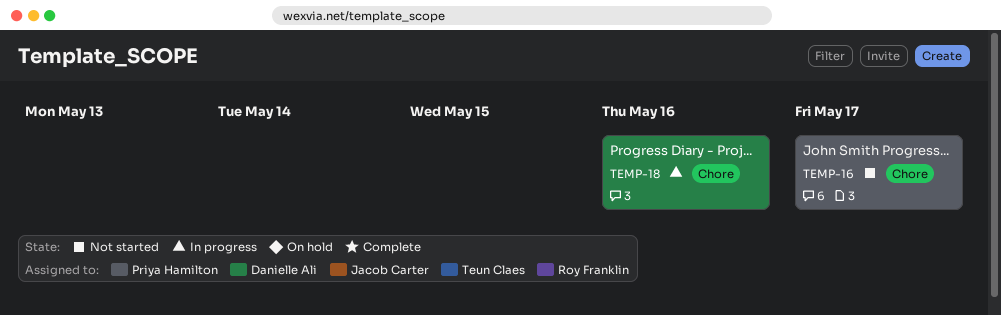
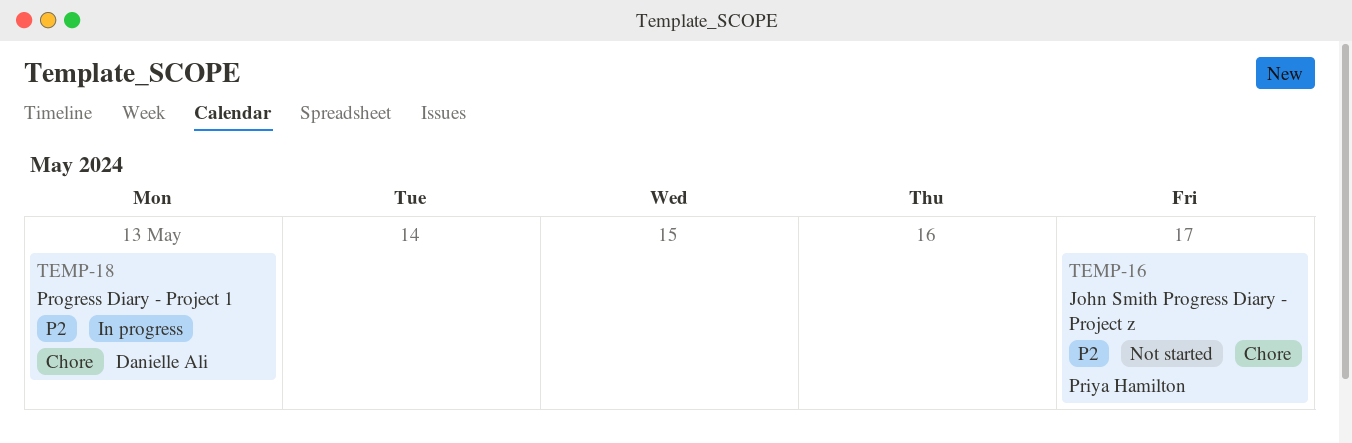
TEMP-18, due: May 16 -> May 13

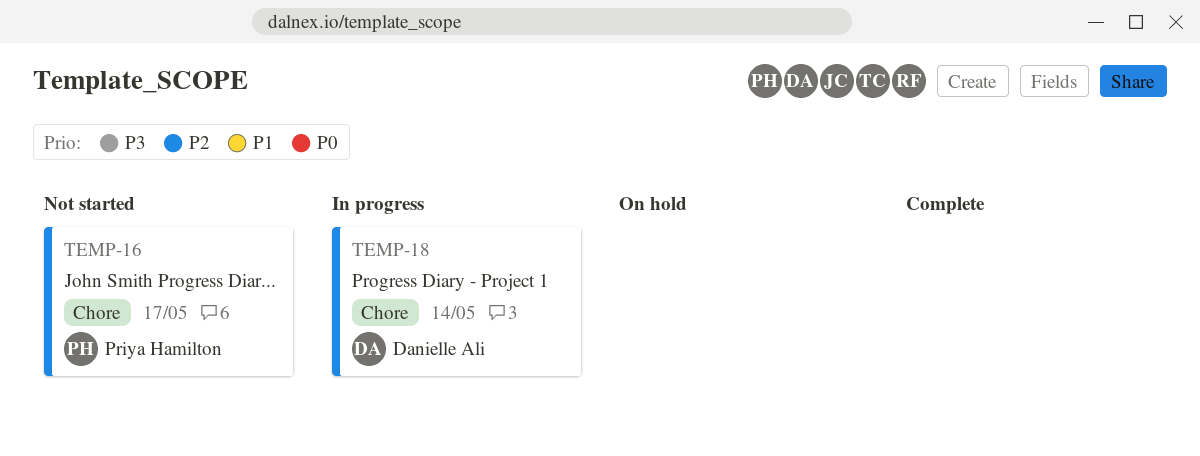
TEMP-18, due: May 13 -> May 14

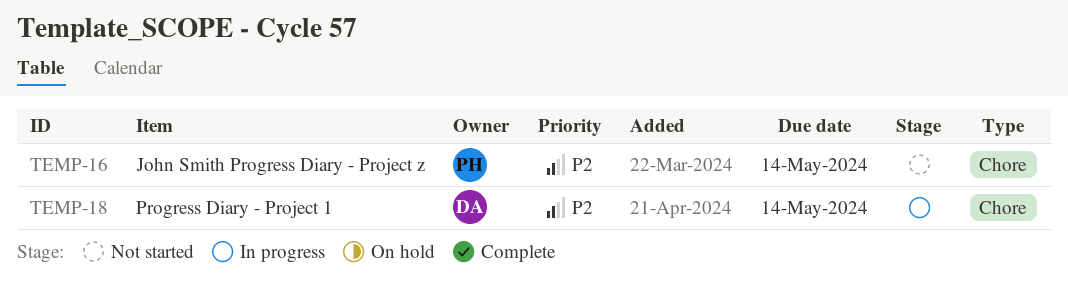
TEMP-16, due: May 17 -> May 14

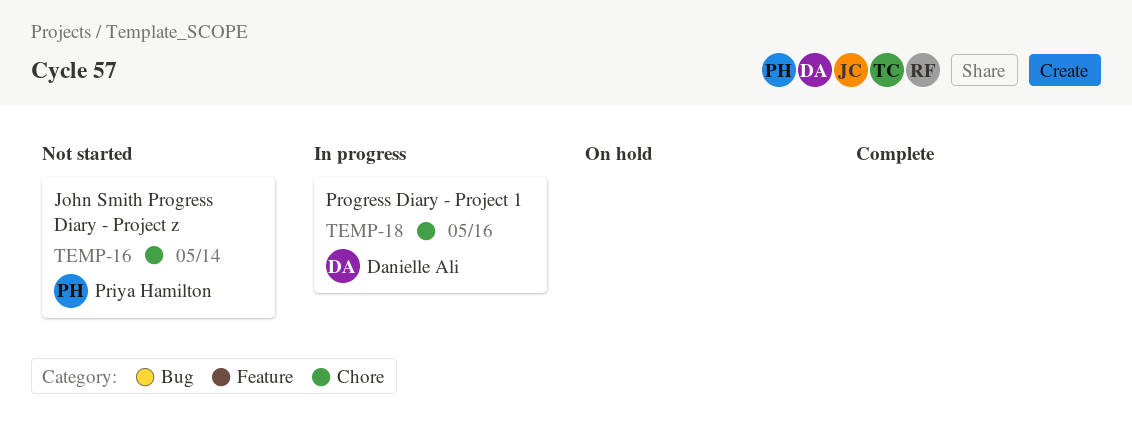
TEMP-18, due: May 14 -> May 16

